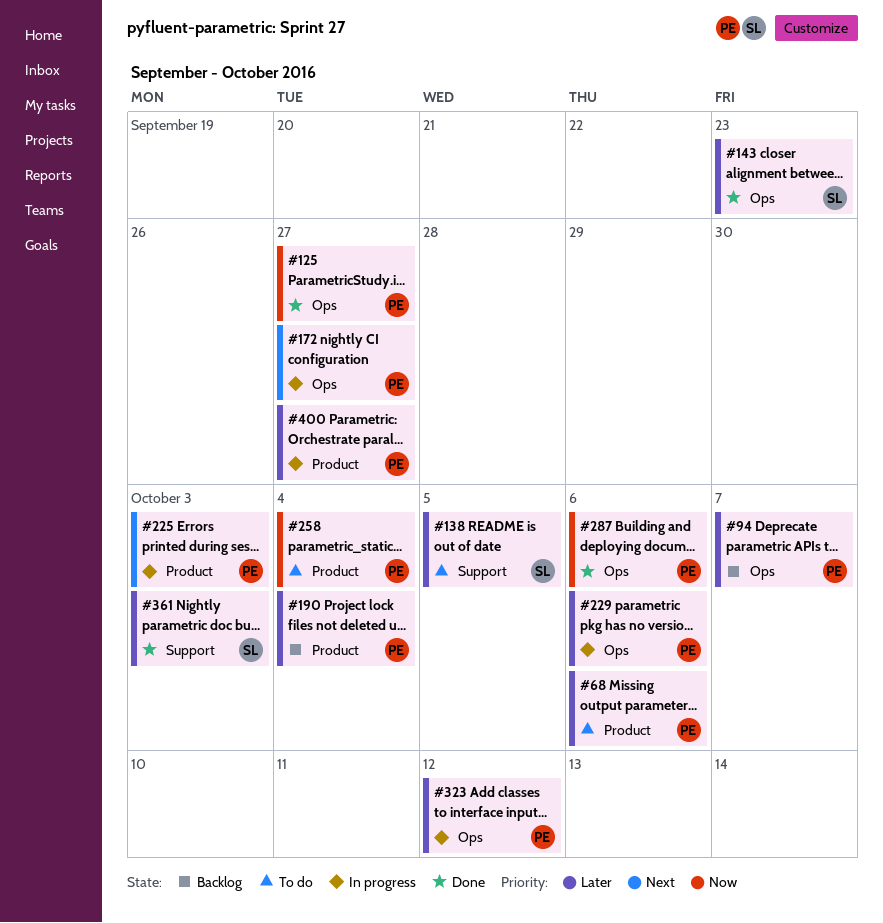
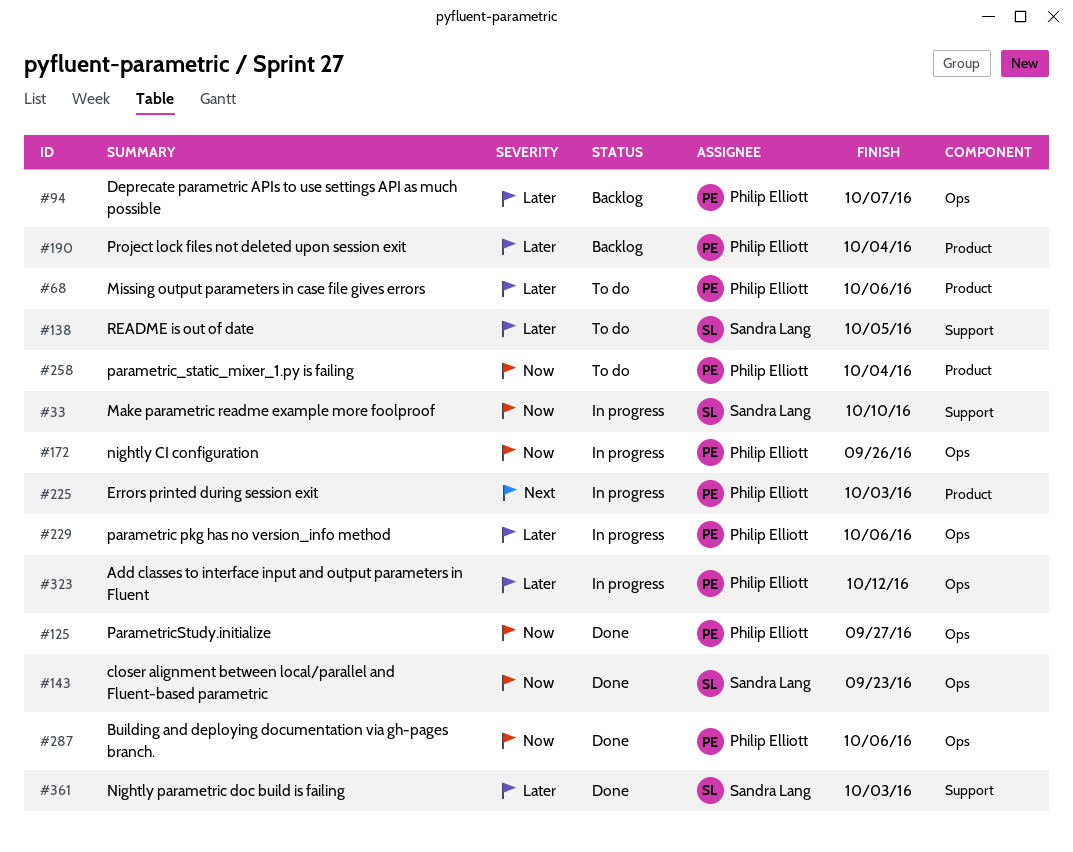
#33: none -> present
#143, priority: Later -> Now
#172, priority: Next -> Now
#172, due: Sep 27 -> Sep 26
#400: present -> none

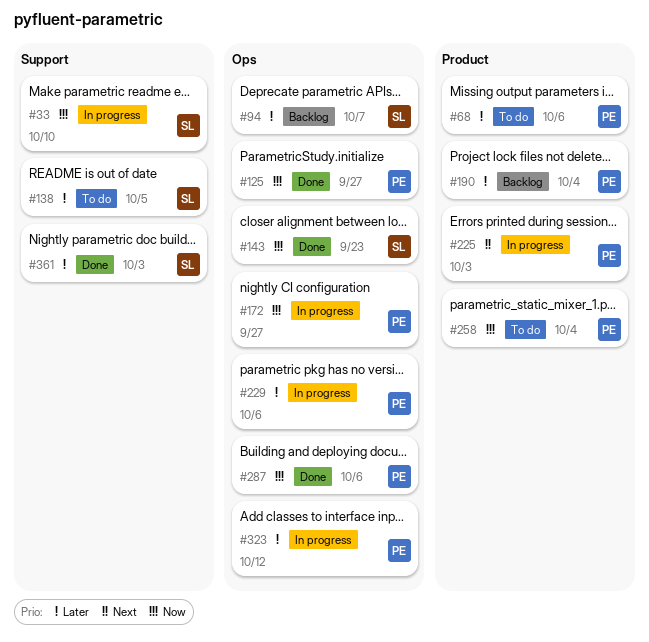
#94, owner: Philip Elliott -> Sandra Lang
#172, due: Sep 26 -> Sep 27

